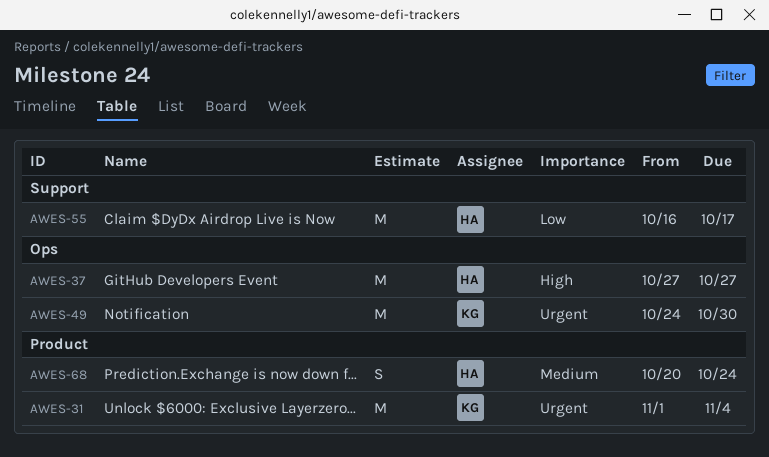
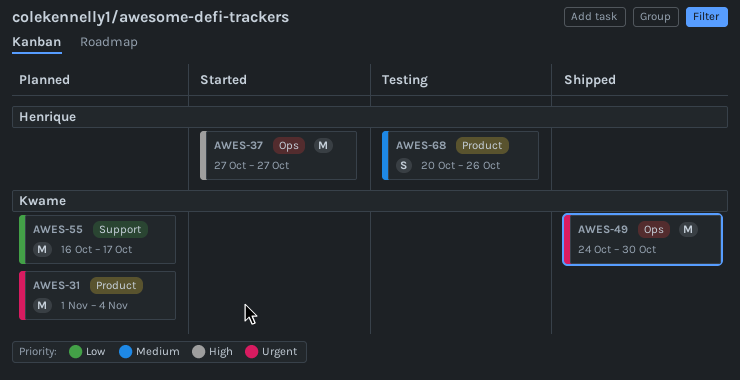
AWES-55, owner: Henrique -> Kwame
AWES-68, due: Oct 24 -> Oct 26

